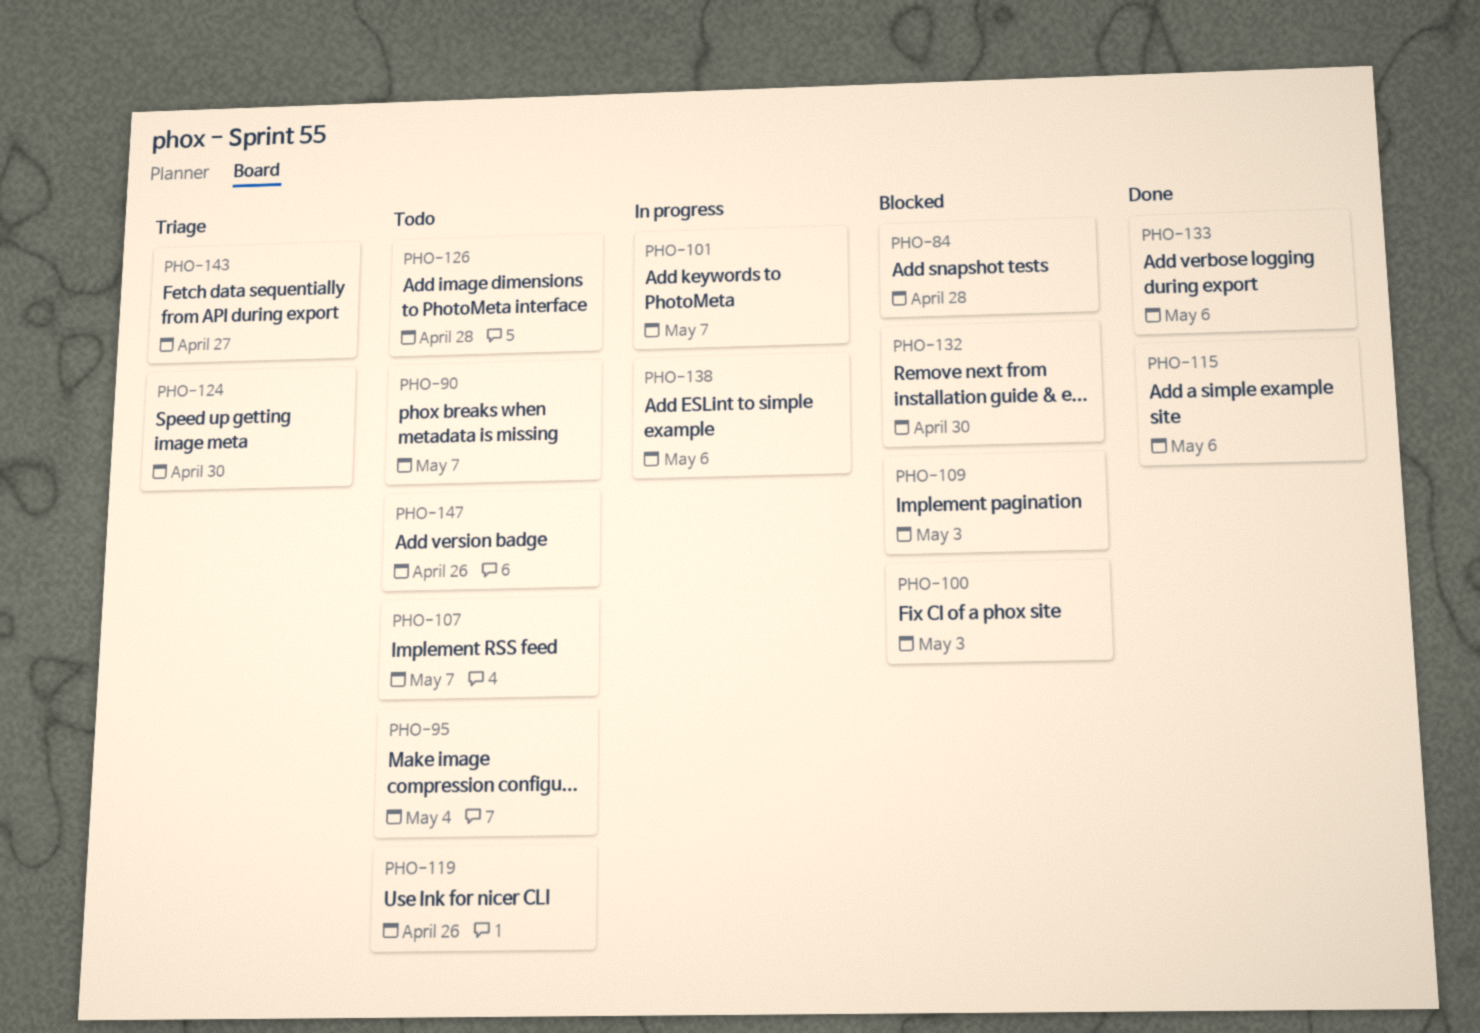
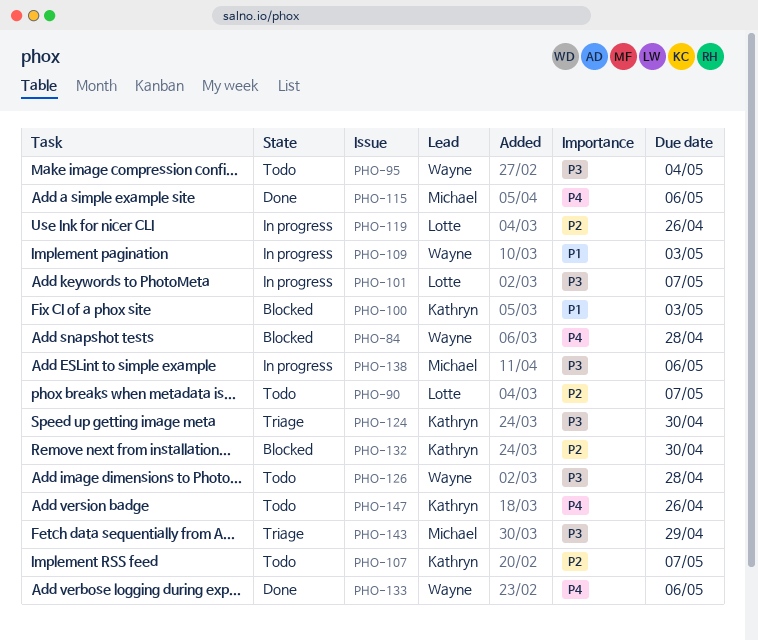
PHO-109, status: Blocked -> In progress
PHO-119, status: Todo -> In progress
PHO-143, due: Apr 27 -> Apr 29

